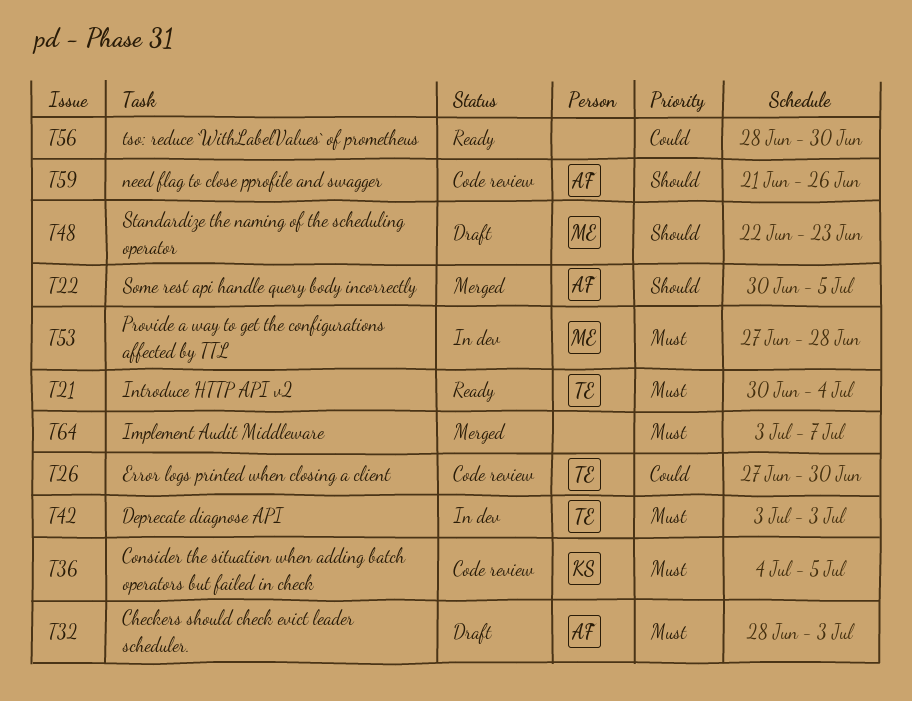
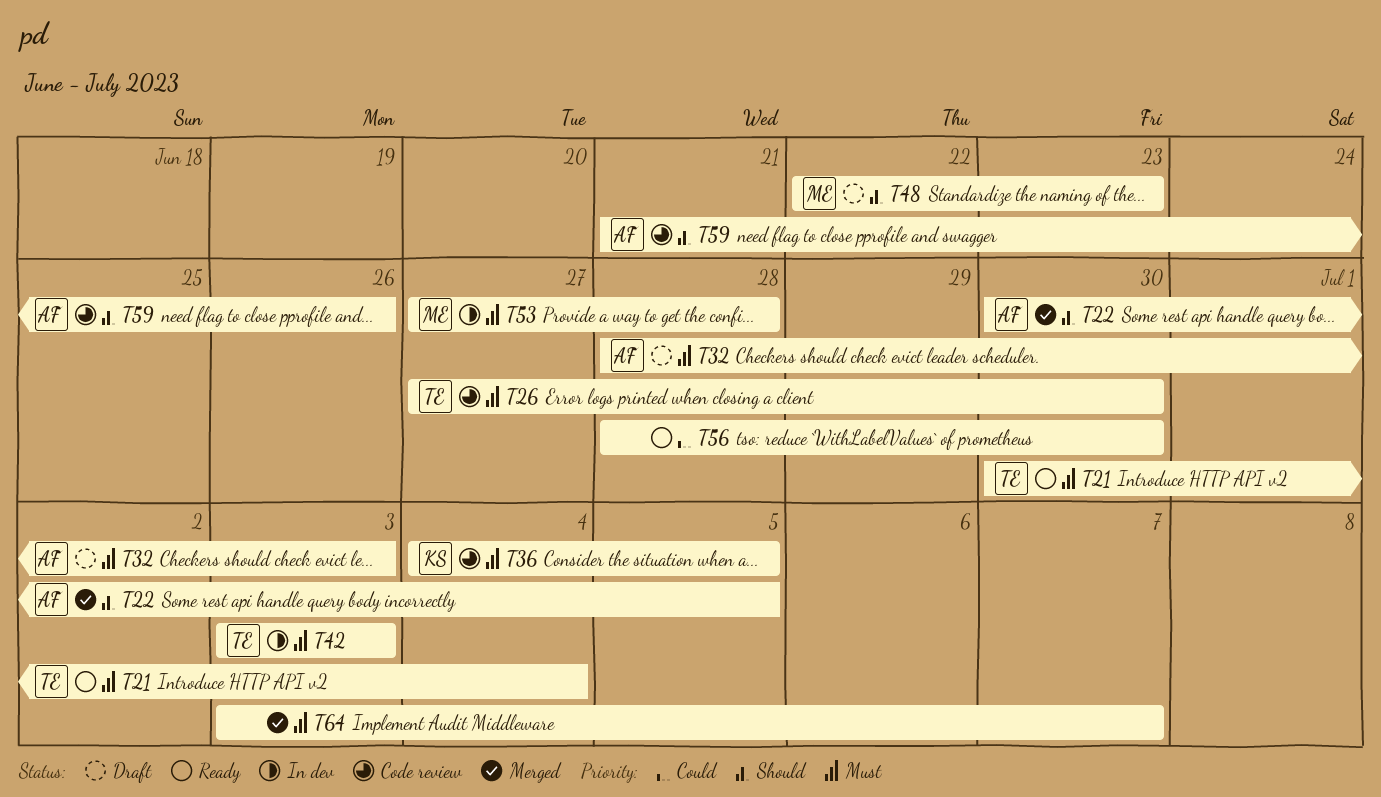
T26, priority: Could -> Must

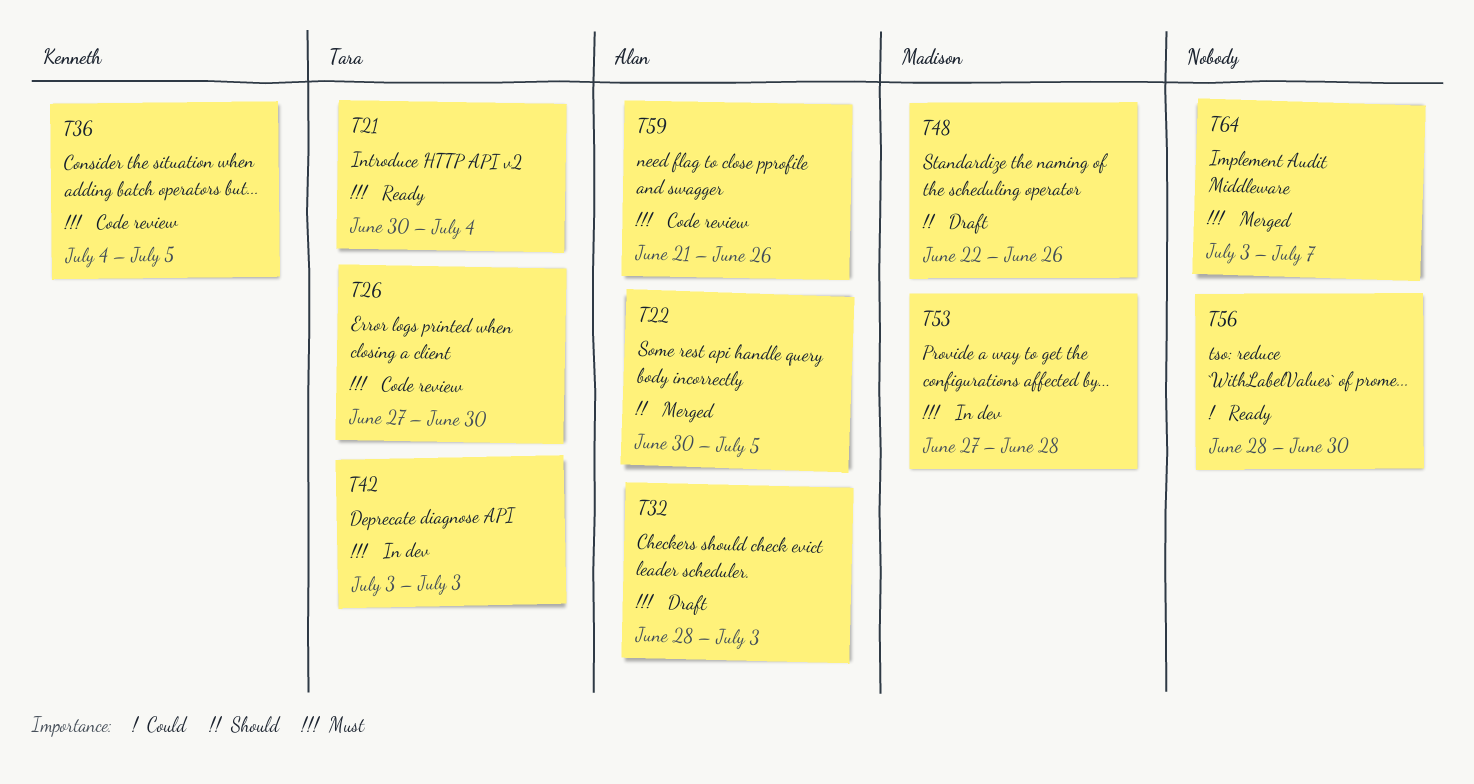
T48, due: Jun 23 -> Jun 26
T59, priority: Should -> Must

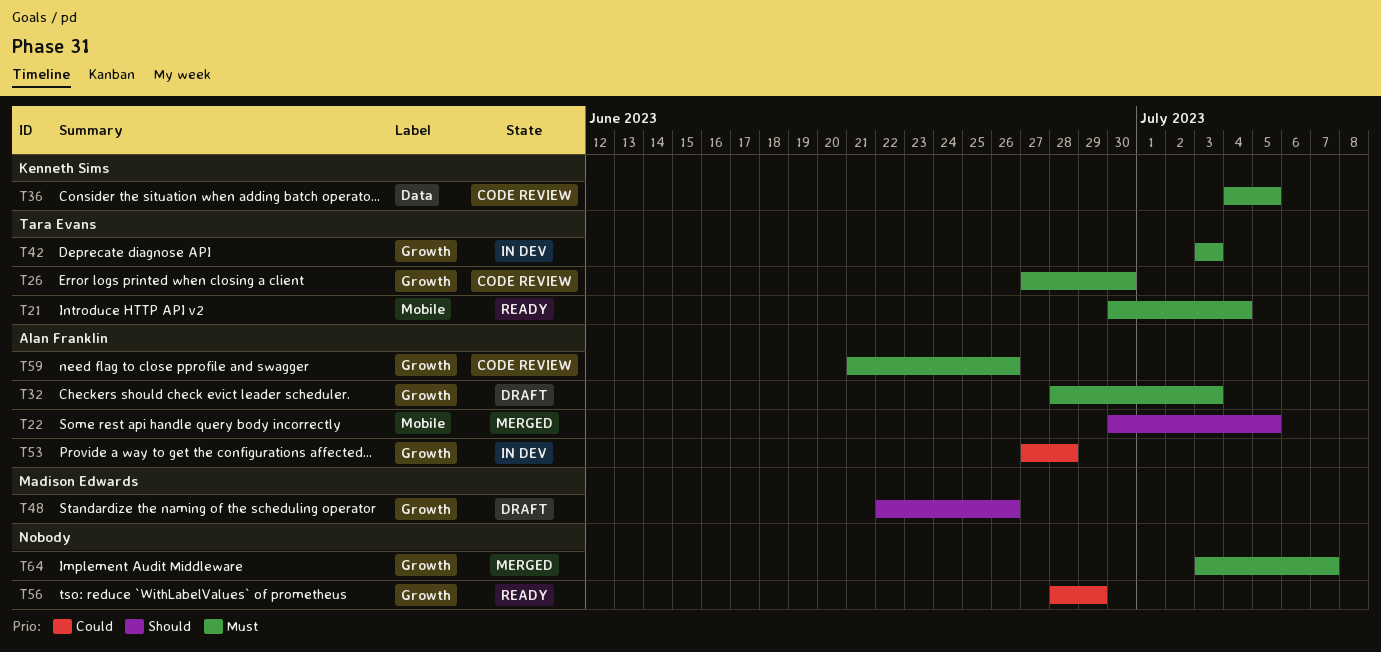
T53, owner: Madison Edwards -> Alan Franklin
T53, priority: Must -> Could
T56, due: Jun 30 -> Jun 29

